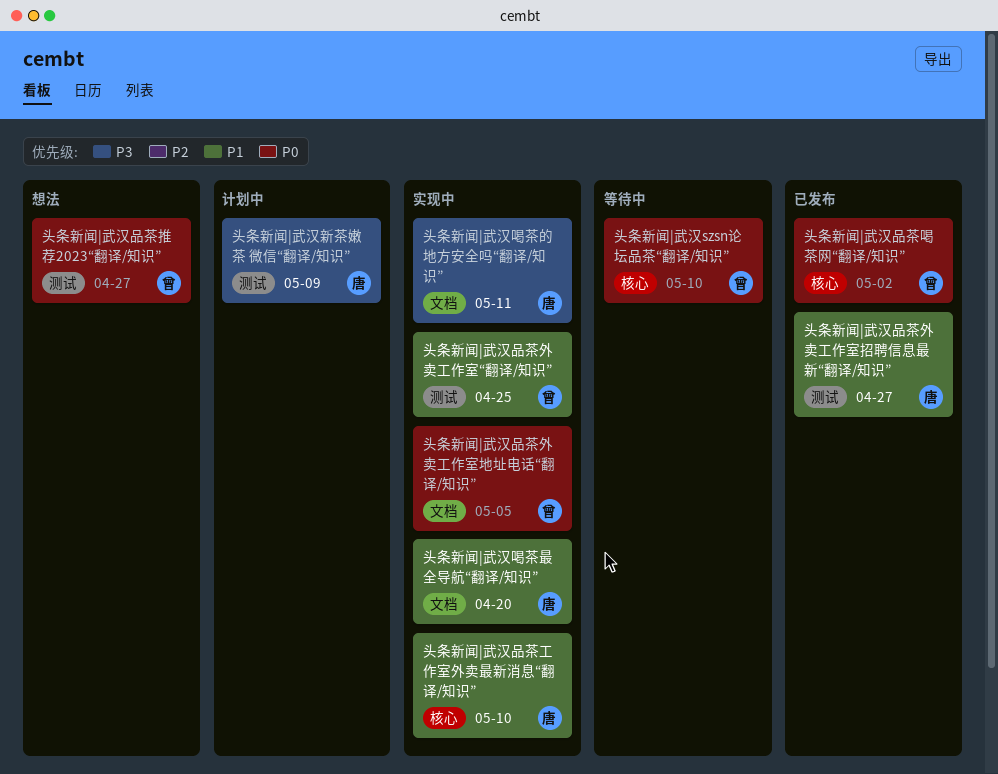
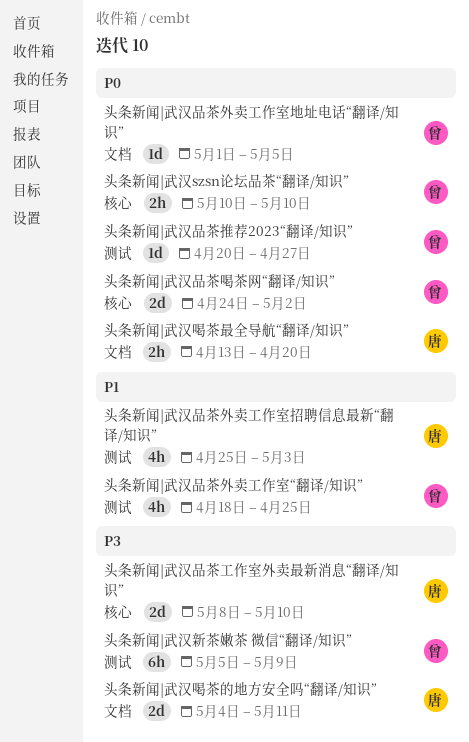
头条新闻|武汉品茶外卖工作室招聘信息最新“翻译/知识”, due: Apr 27 -> May 3
头条新闻|武汉品茶工作室外卖最新消息“翻译/知识”, priority: P1 -> P3
头条新闻|武汉喝茶最全导航“翻译/知识”, priority: P1 -> P0
头条新闻|武汉新茶嫩茶 微信“翻译/知识”, owner: 唐 -> 曾

